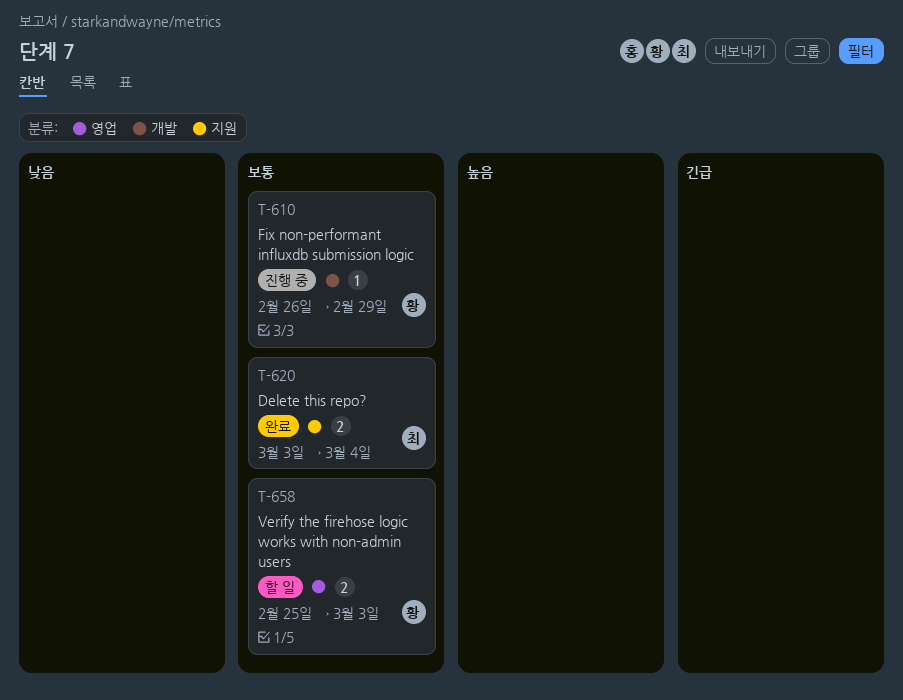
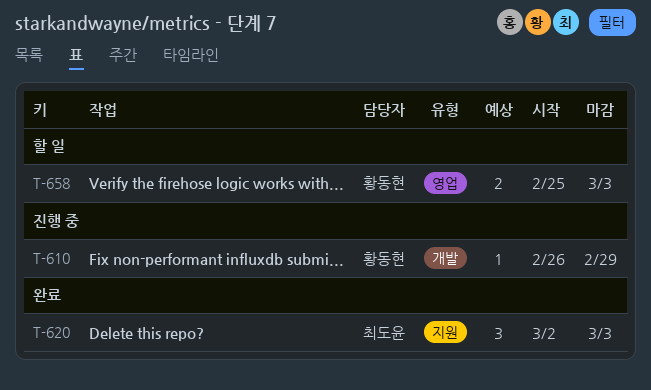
T-620, estimate: 2 -> 3
T-620, start: Mar 3 -> Mar 2
T-620, due: Mar 4 -> Mar 3

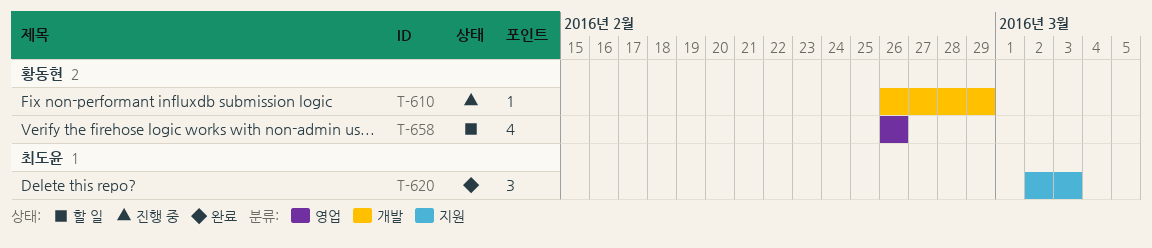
T-658, estimate: 2 -> 4
T-658, start: Feb 25 -> Feb 26
T-658, due: Mar 3 -> Feb 26

